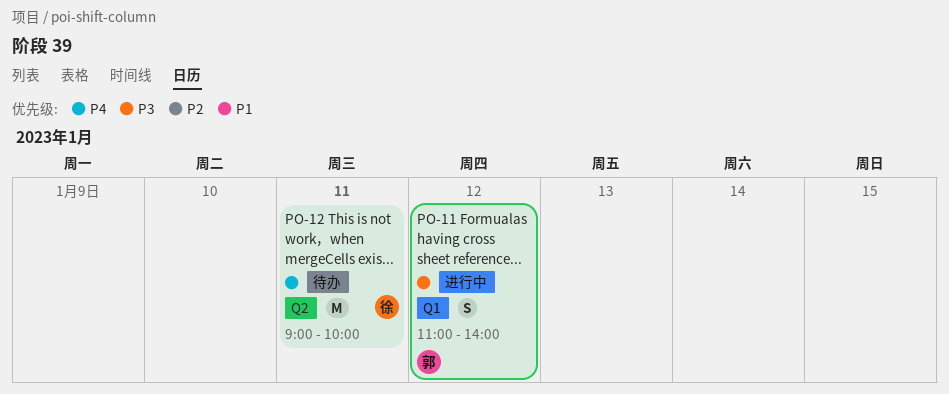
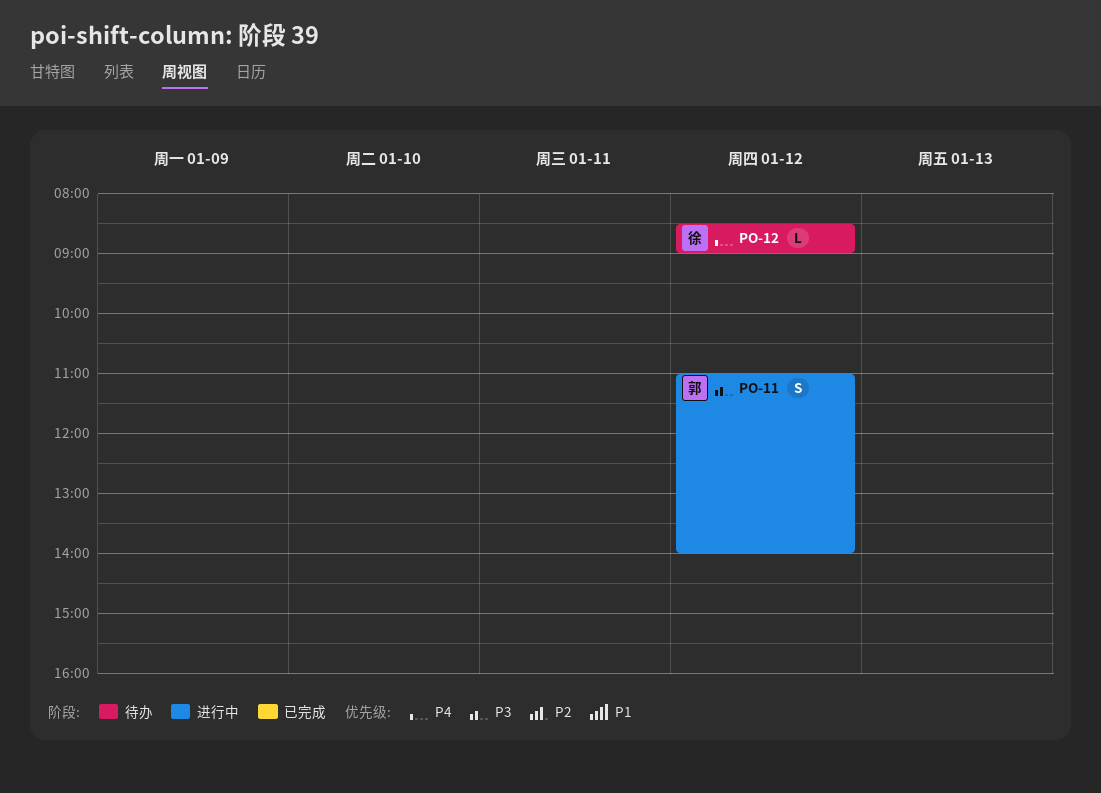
PO-12, estimate: M -> L
PO-12, day: Jan 11 -> Jan 12
PO-12, begins: 09:00 -> 08:30
PO-12, ends: 10:00 -> 09:00

